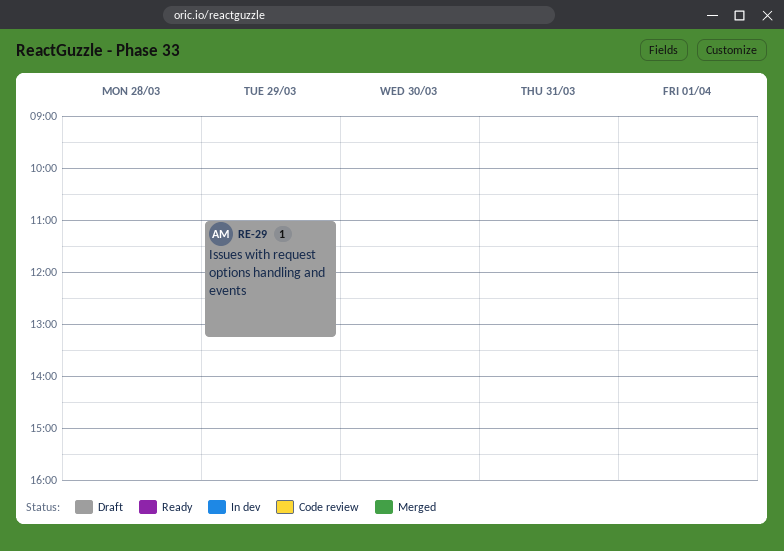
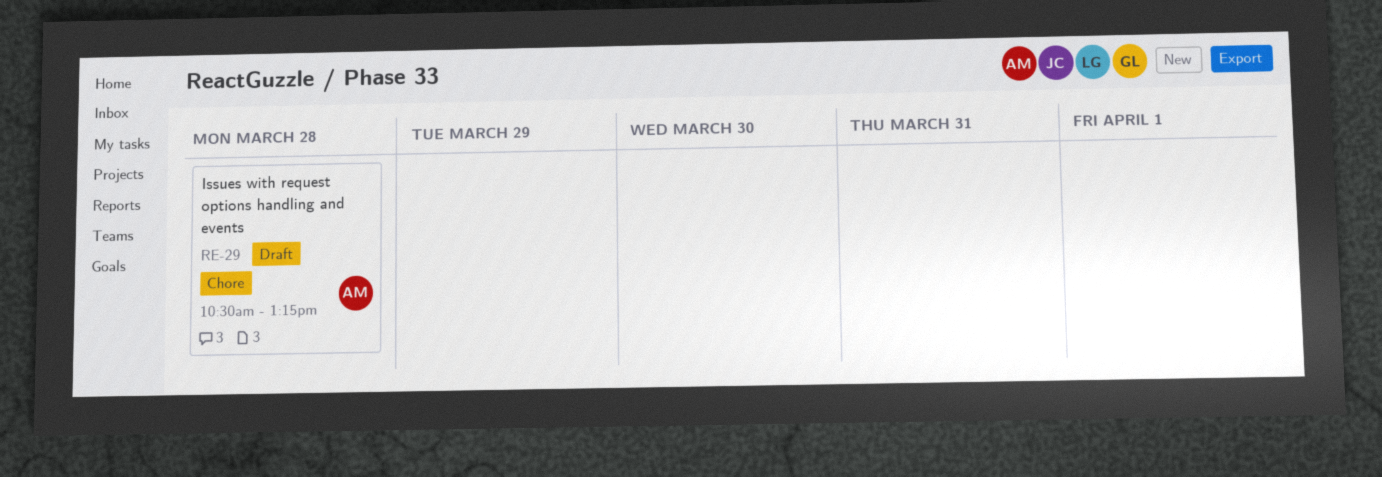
RE-29, day: Mar 29 -> Mar 28
RE-29, begins: 11:00 -> 10:30

